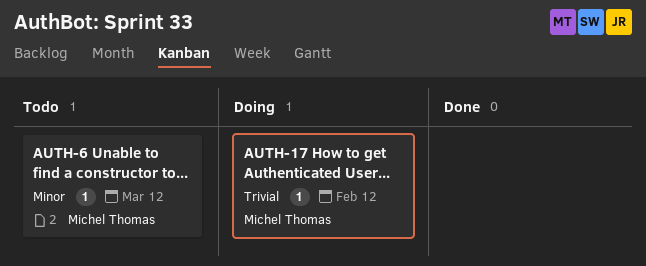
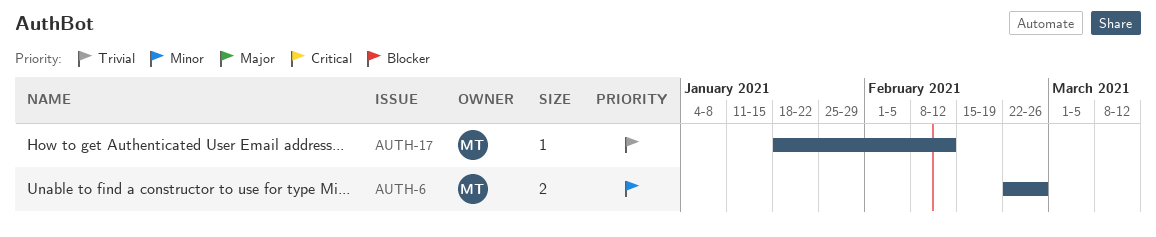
AUTH-6, estimate: 1 -> 2
AUTH-6, due: Mar 12 -> Feb 26

